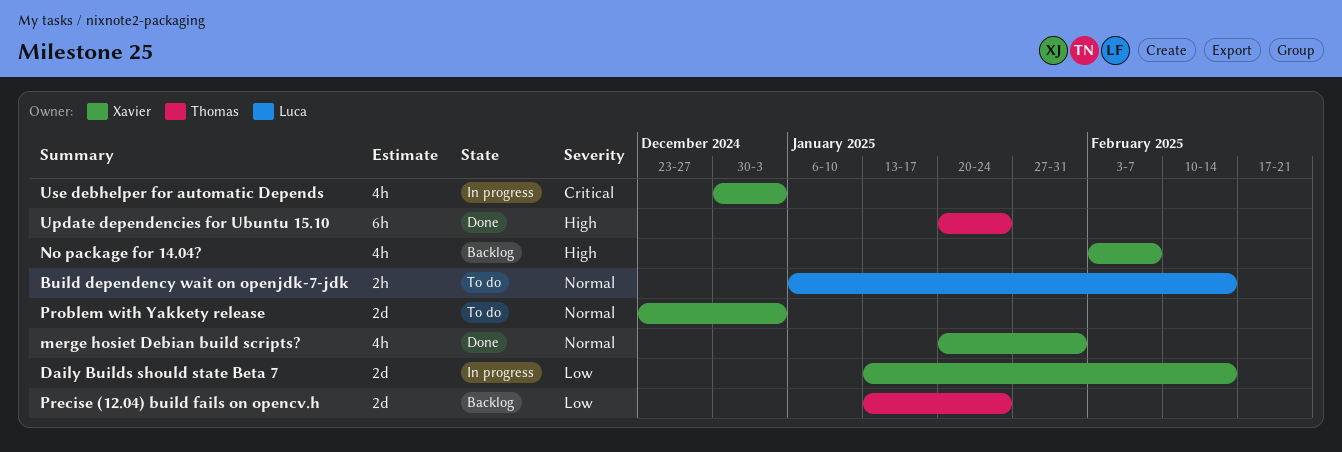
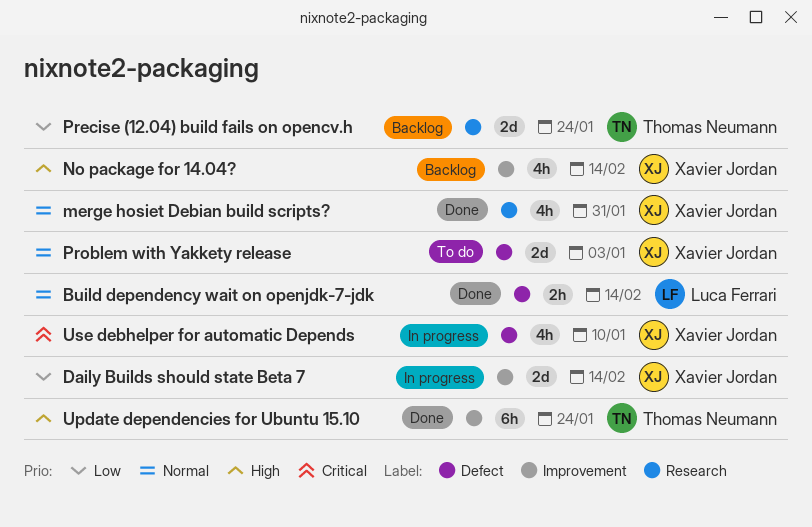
Build dependency wait on openjdk-7-jdk, status: To do -> Done
No package for 14.04?, due: Feb 7 -> Feb 14
Use debhelper for automatic Depends, due: Jan 3 -> Jan 10

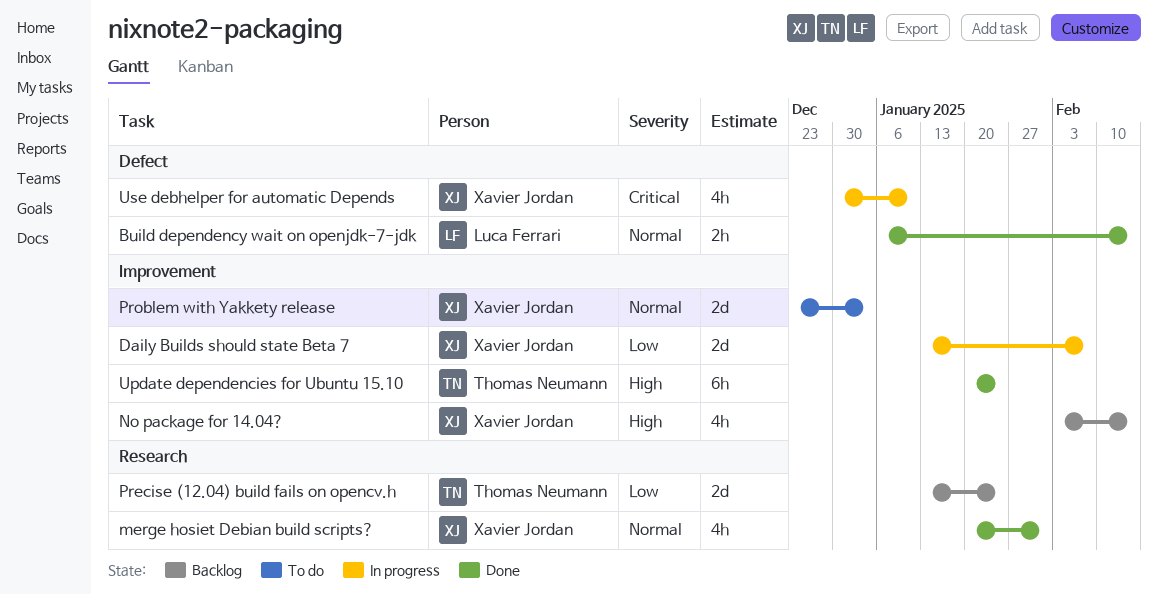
Daily Builds should state Beta 7, due: Feb 14 -> Feb 7
Problem with Yakkety release, label: Defect -> Improvement

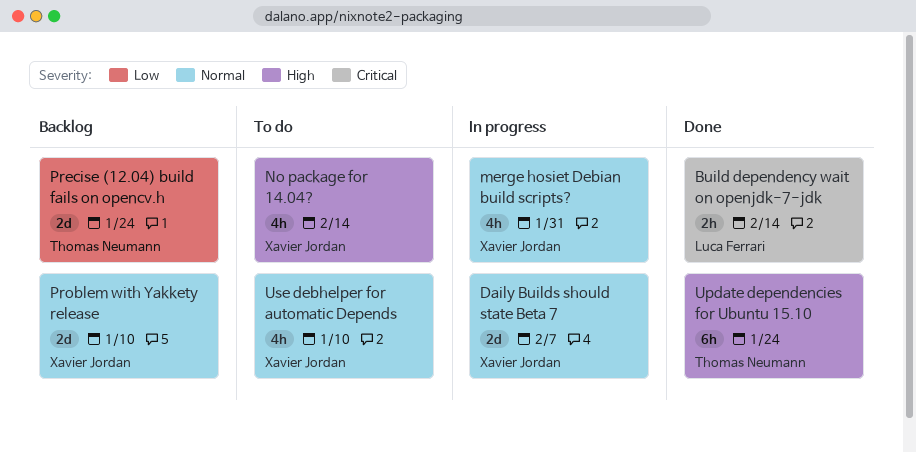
Build dependency wait on openjdk-7-jdk, priority: Normal -> Critical
Daily Builds should state Beta 7, priority: Low -> Normal
merge hosiet Debian build scripts?, status: Done -> In progress
No package for 14.04?, status: Backlog -> To do
Problem with Yakkety release, status: To do -> Backlog
Problem with Yakkety release, due: Jan 3 -> Jan 10
Use debhelper for automatic Depends, status: In progress -> To do
Use debhelper for automatic Depends, priority: Critical -> Normal

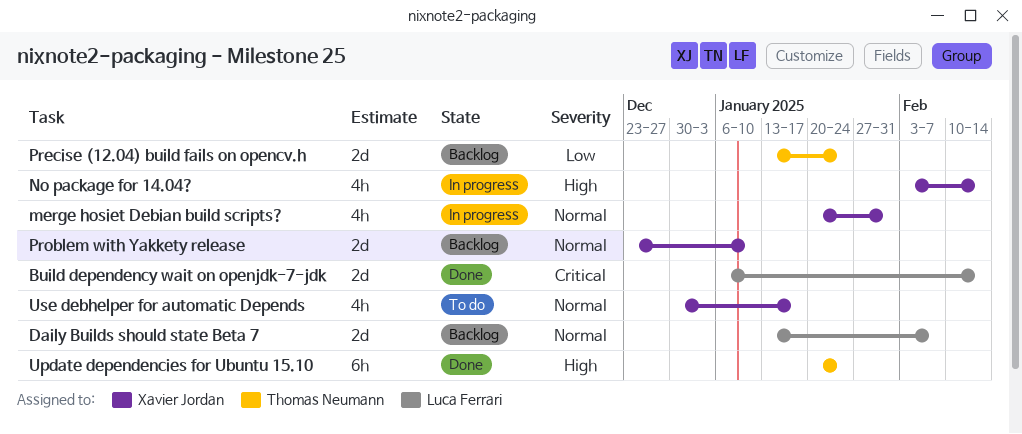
Build dependency wait on openjdk-7-jdk, estimate: 2h -> 2d
Daily Builds should state Beta 7, status: In progress -> Backlog
Daily Builds should state Beta 7, owner: Xavier Jordan -> Luca Ferrari
No package for 14.04?, status: To do -> In progress
Use debhelper for automatic Depends, due: Jan 10 -> Jan 17

